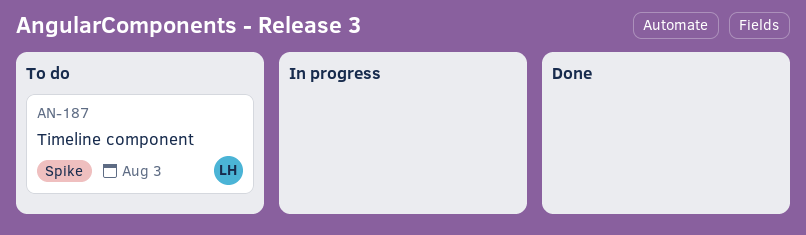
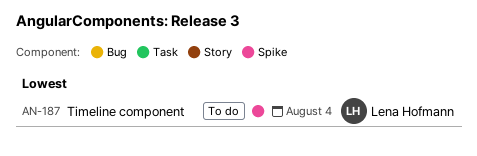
AN-187, due: Aug 3 -> Aug 4

